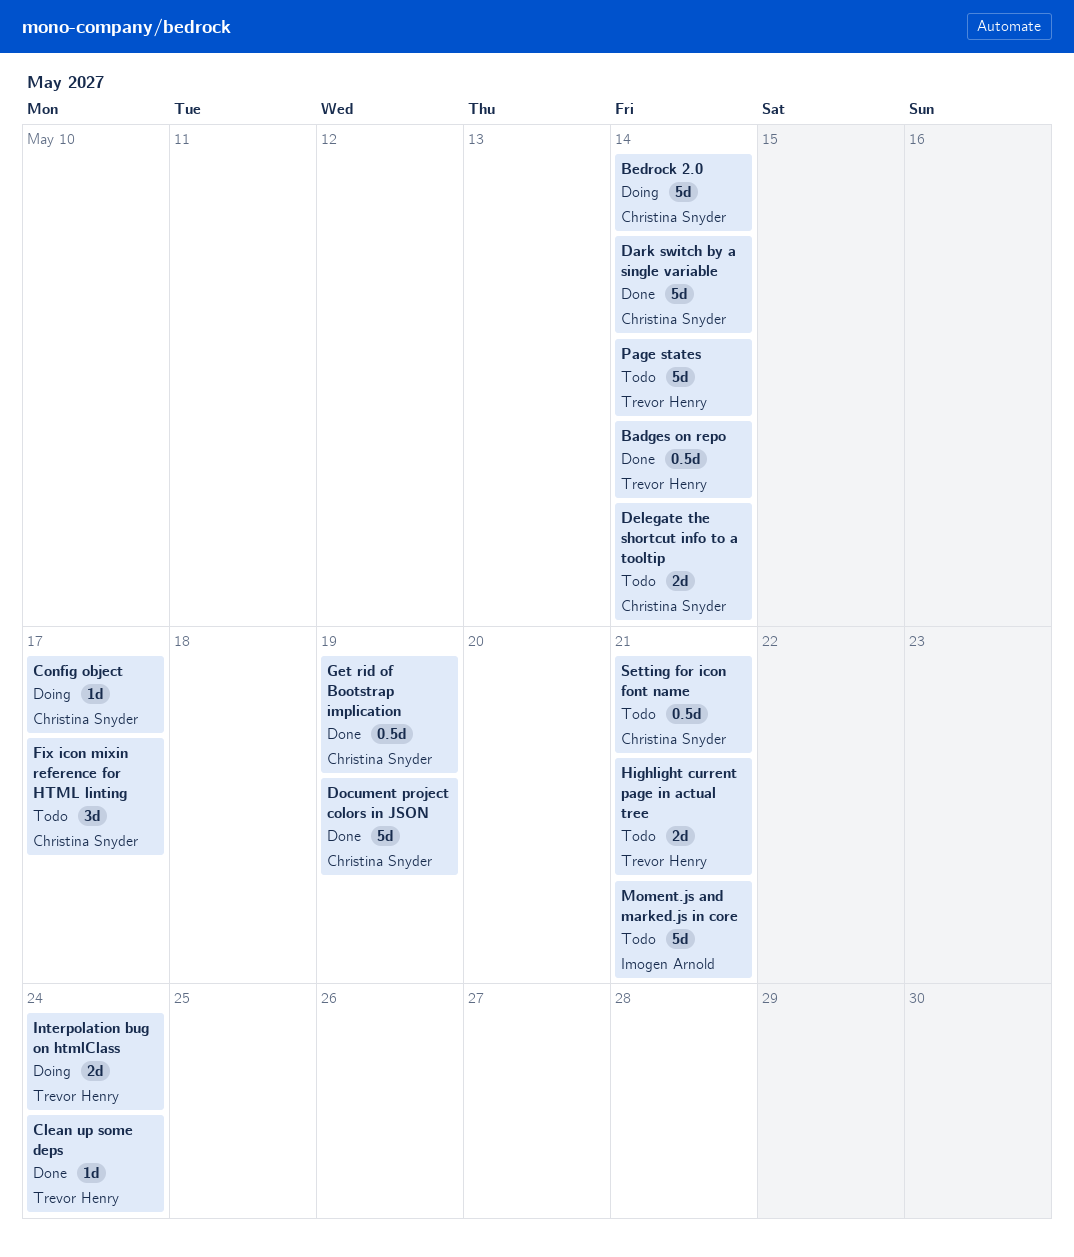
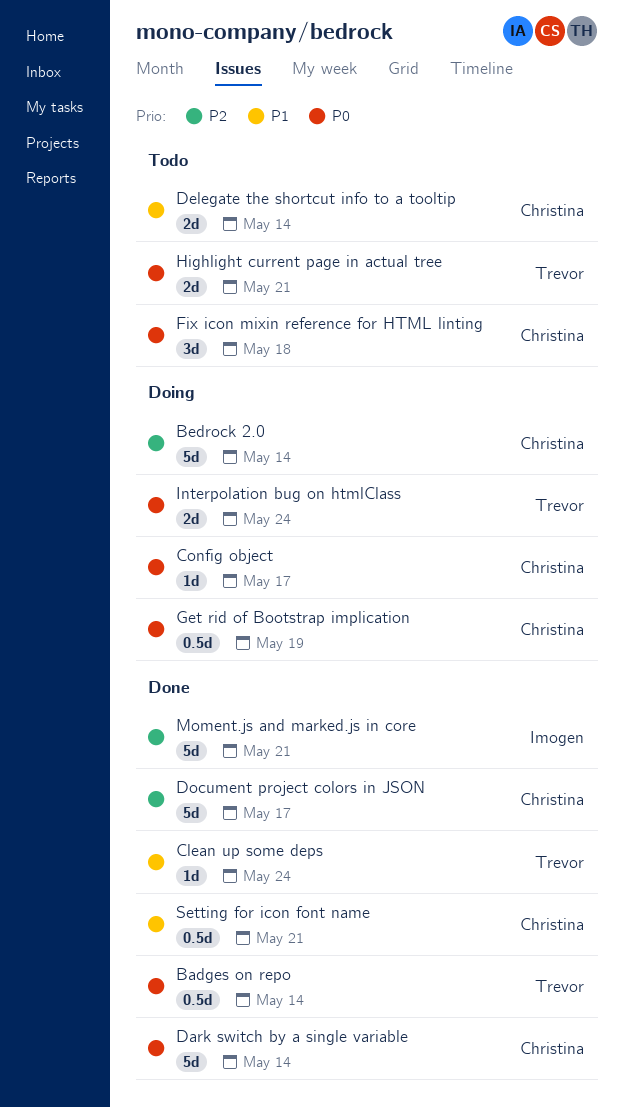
Document project colors in JSON, due: May 19 -> May 17
Fix icon mixin reference for HTML linting, due: May 17 -> May 18
Get rid of Bootstrap implication, status: Done -> Doing
Moment.js and marked.js in core, status: Todo -> Done
Page states: present -> none
Setting for icon font name, status: Todo -> Done

